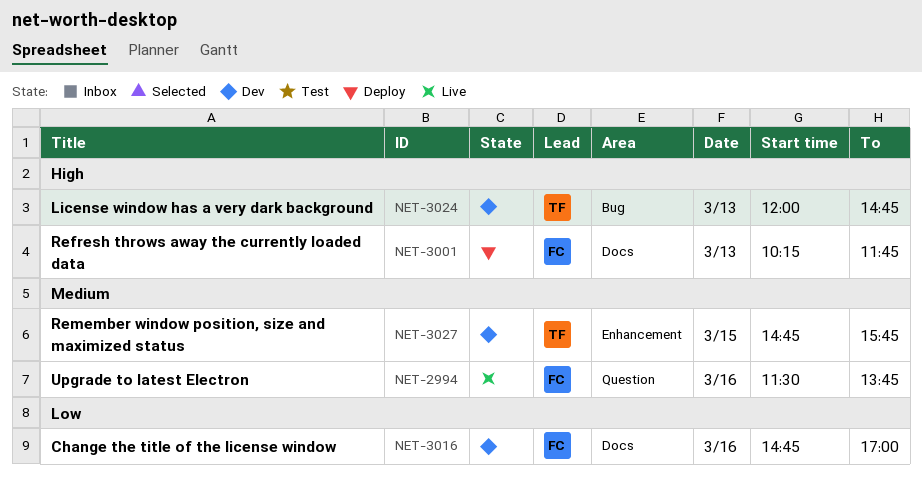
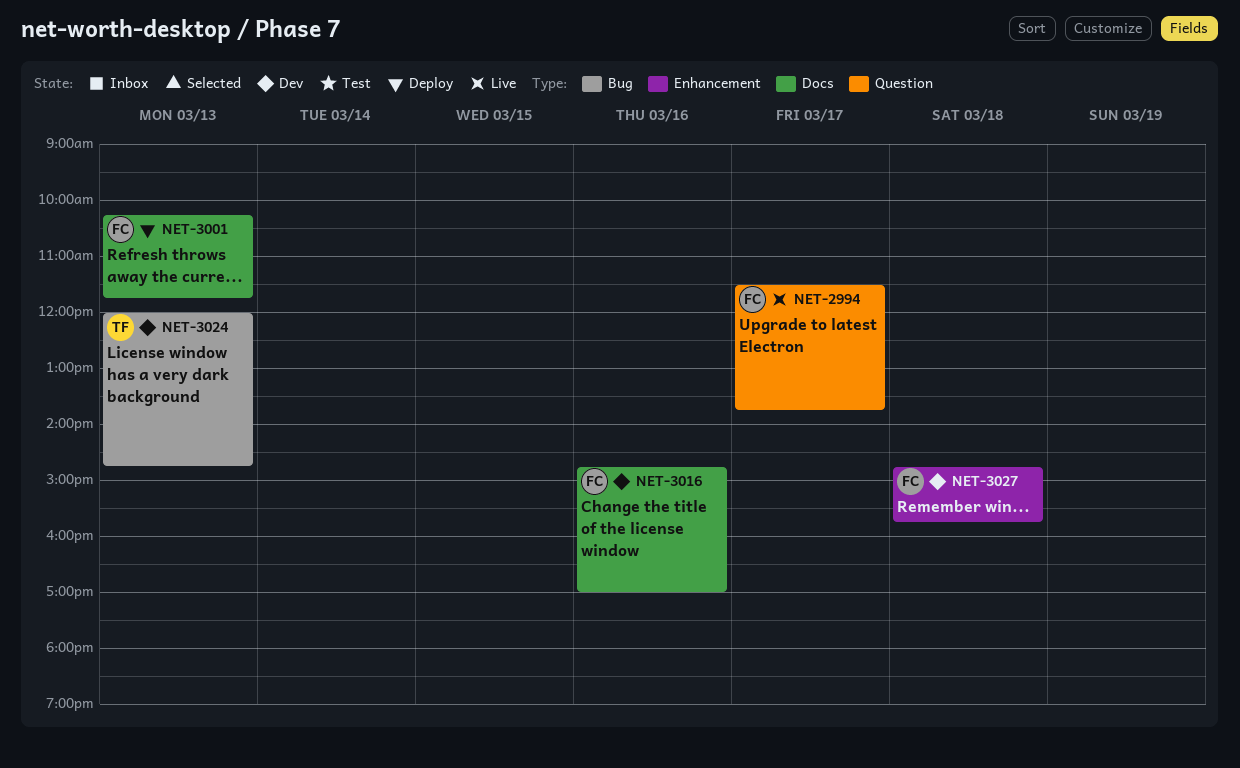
NET-2994, day: Mar 16 -> Mar 17
NET-3027, owner: TF -> FC
NET-3027, day: Mar 15 -> Mar 18

